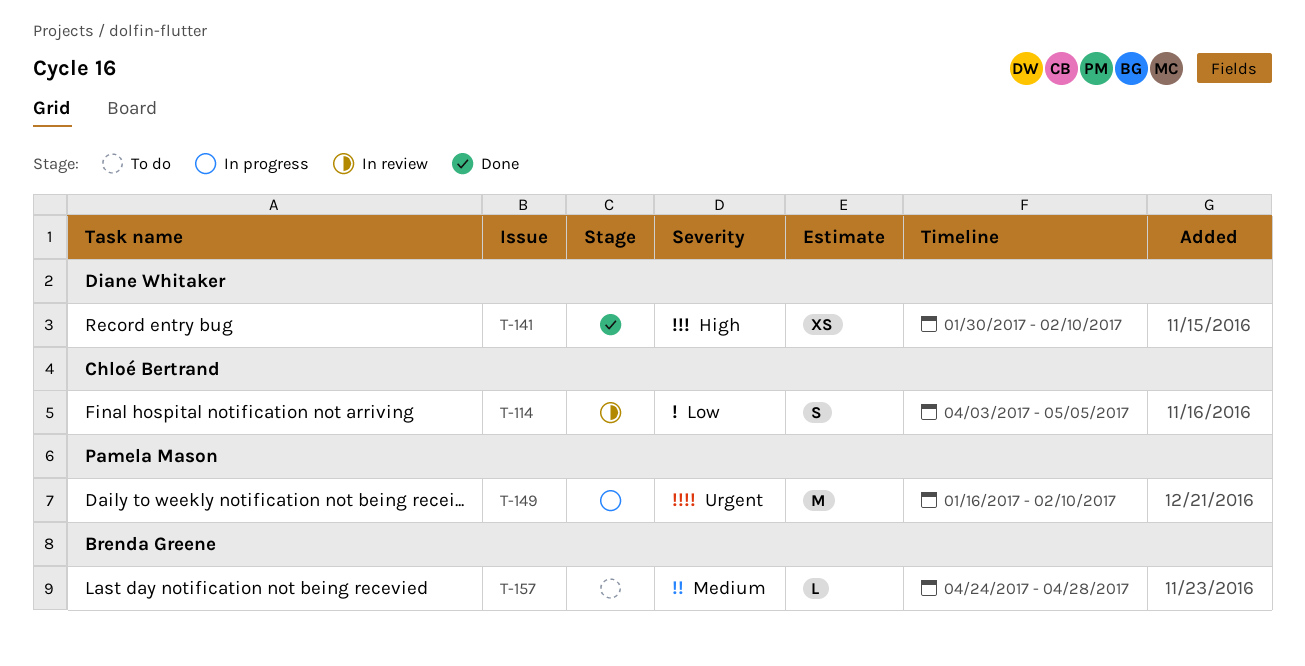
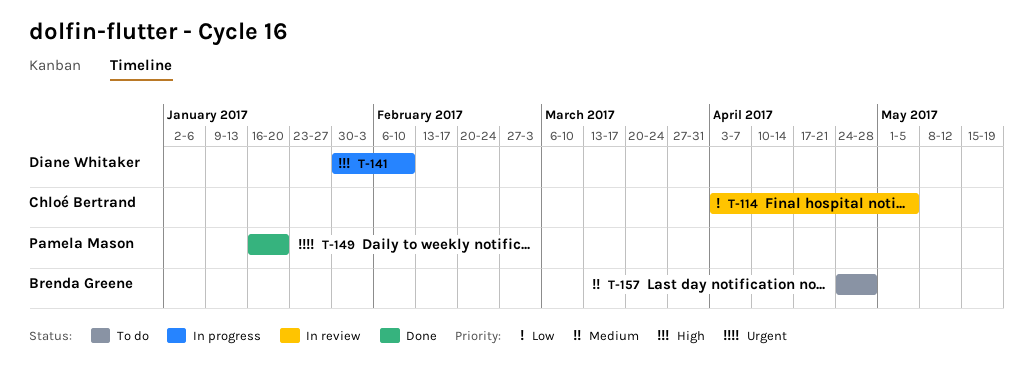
T-141, status: Done -> In progress
T-149, status: In progress -> Done
T-149, due: Feb 10 -> Jan 20

